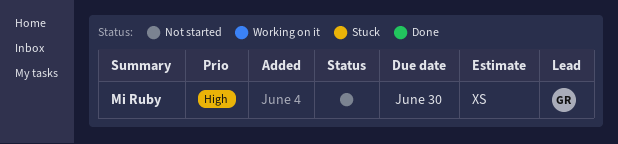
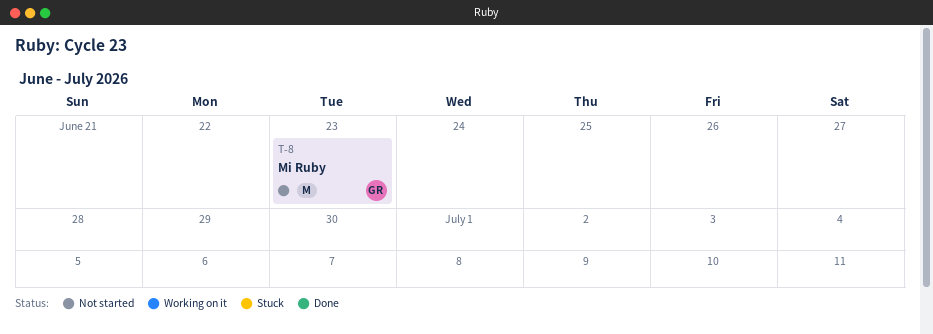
Mi Ruby, estimate: XS -> M
Mi Ruby, due: Jun 30 -> Jun 23

